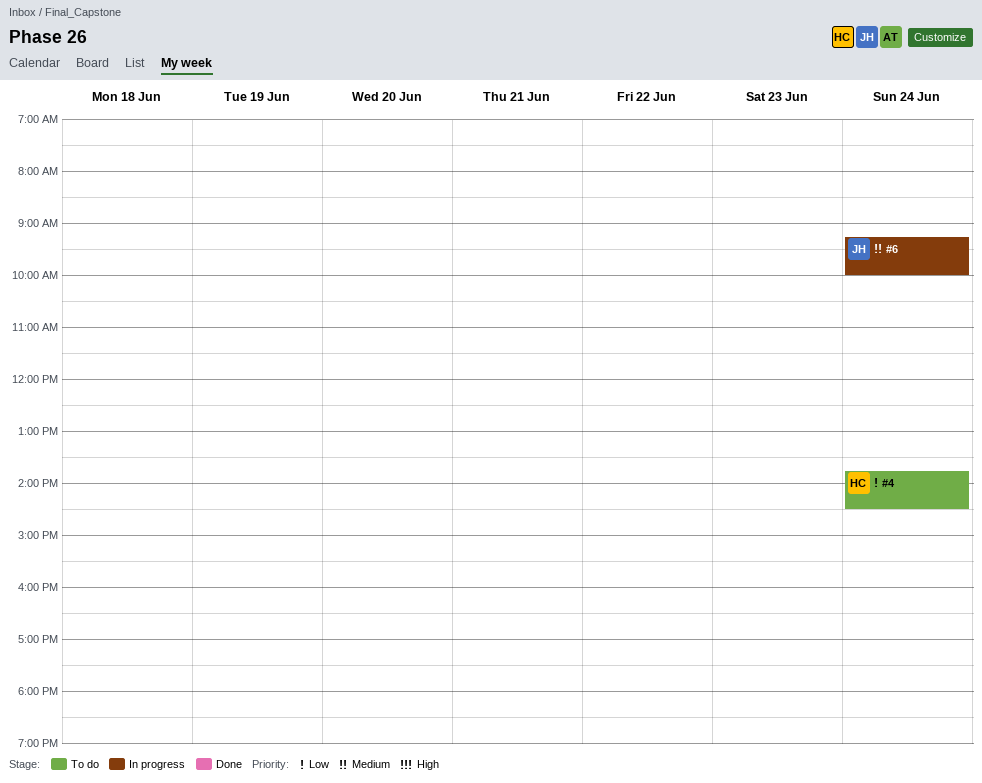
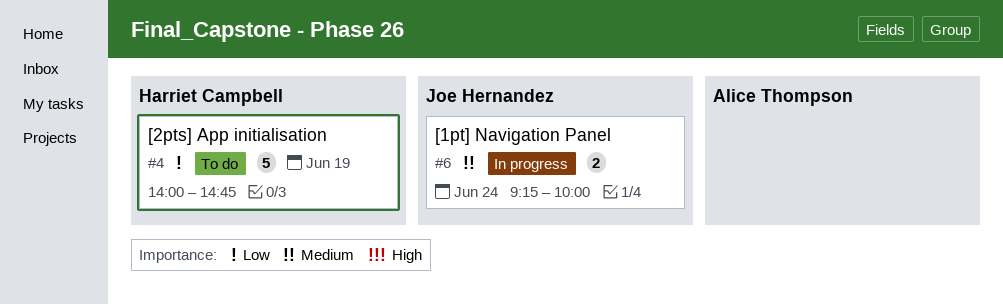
#4, day: Jun 24 -> Jun 19
#4, begins: 13:45 -> 14:00
#4, ends: 14:30 -> 14:45

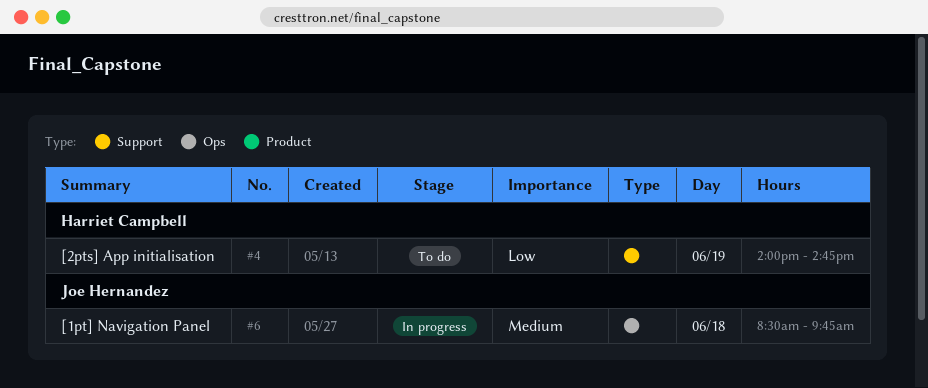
#6, day: Jun 24 -> Jun 18
#6, begins: 09:15 -> 08:30
#6, ends: 10:00 -> 09:45

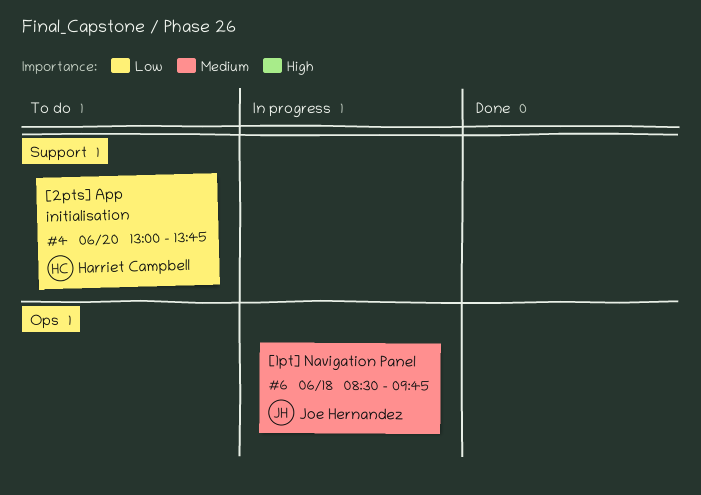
#4, day: Jun 19 -> Jun 20
#4, begins: 14:00 -> 13:00
#4, ends: 14:45 -> 13:45

